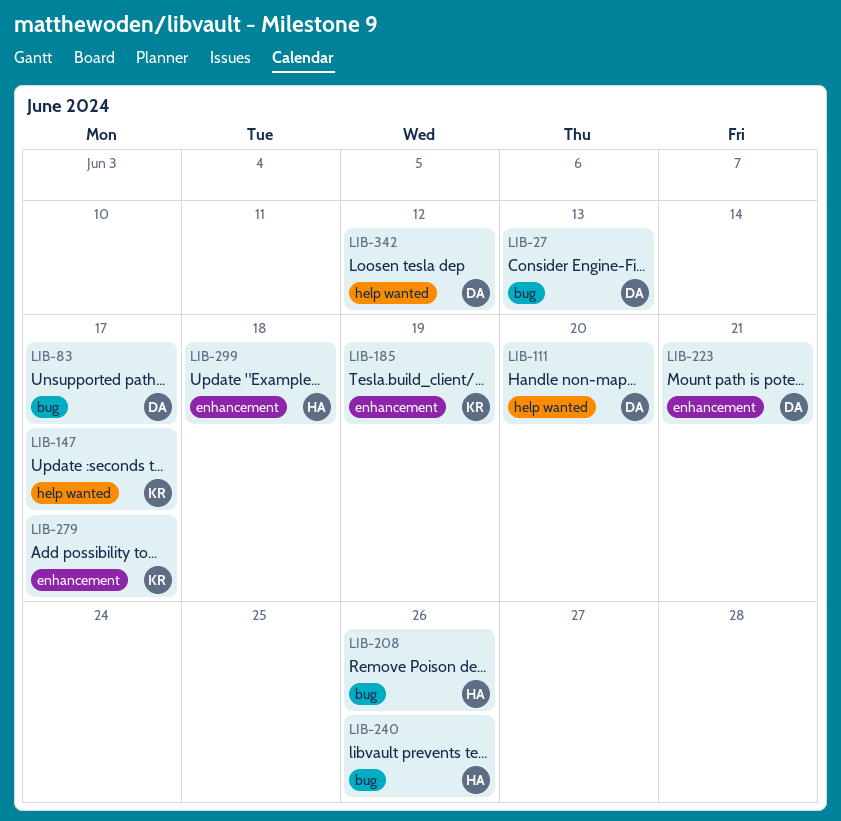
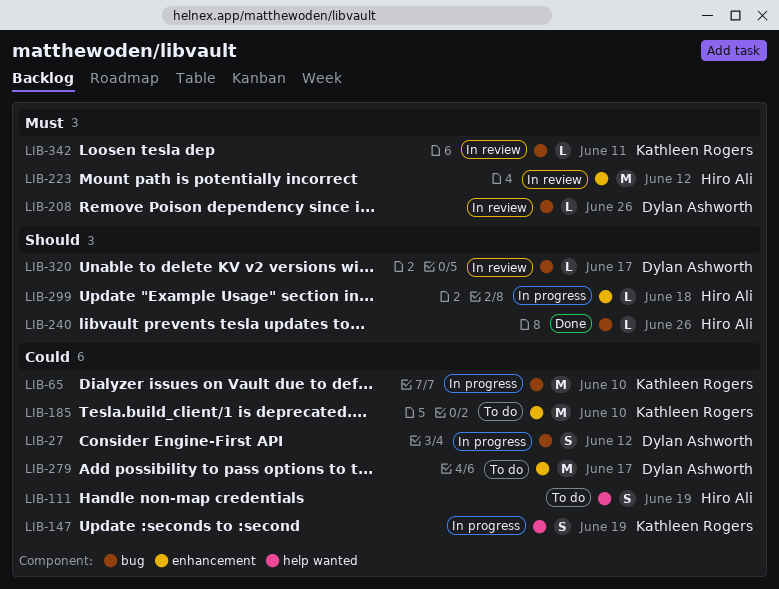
LIB-27, due: Jun 13 -> Jun 12
LIB-65: none -> present
LIB-83: present -> none
LIB-111, owner: Dylan Ashworth -> Hiro Ali
LIB-111, due: Jun 20 -> Jun 19
LIB-147, due: Jun 17 -> Jun 19
LIB-185, due: Jun 19 -> Jun 10
LIB-208, owner: Hiro Ali -> Dylan Ashworth
LIB-223, owner: Dylan Ashworth -> Hiro Ali
LIB-223, due: Jun 21 -> Jun 12
LIB-279, owner: Kathleen Rogers -> Dylan Ashworth
LIB-320: none -> present
LIB-342, owner: Dylan Ashworth -> Kathleen Rogers
LIB-342, label: help wanted -> bug
LIB-342, due: Jun 12 -> Jun 11

